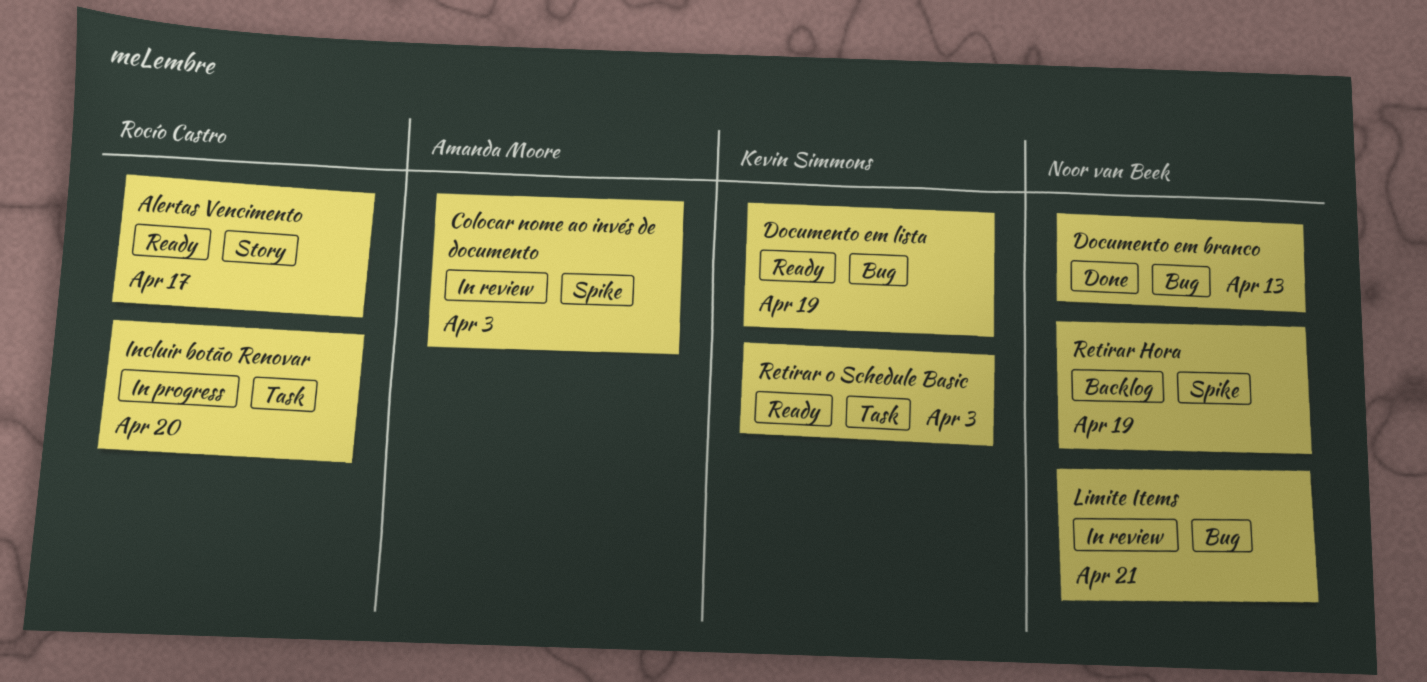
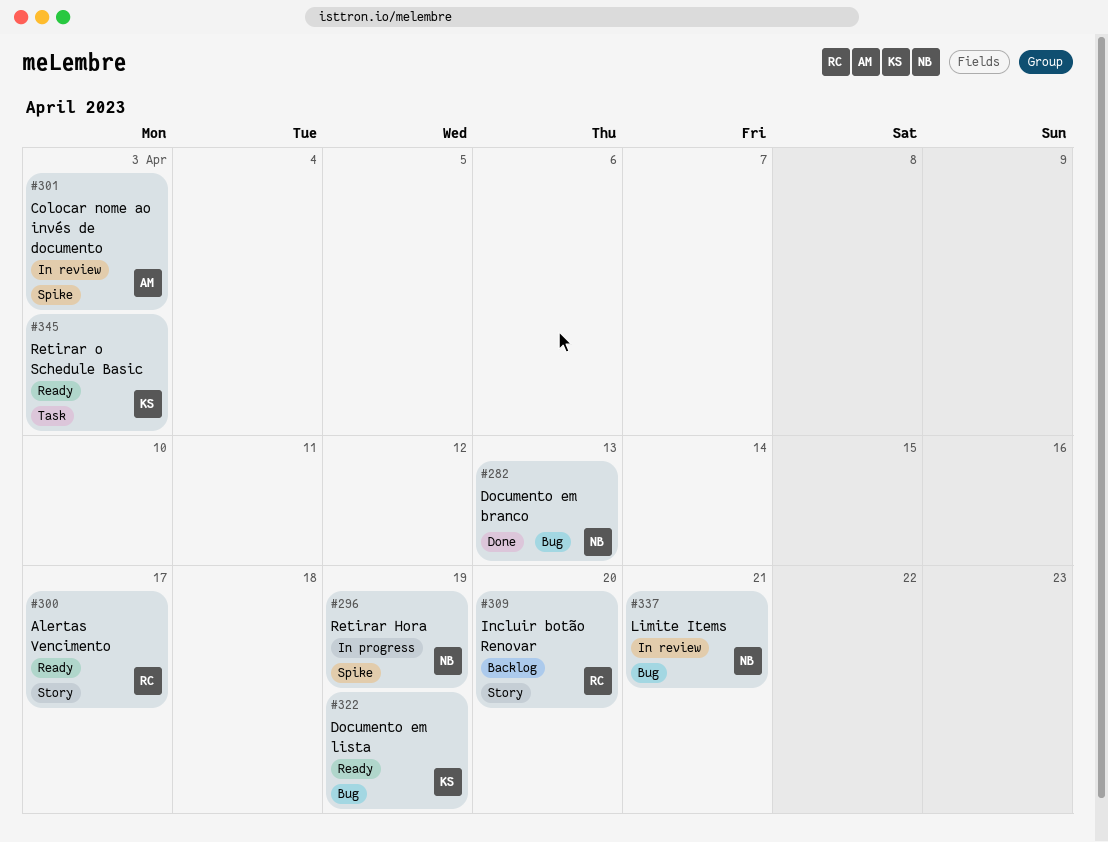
Incluir botão Renovar, status: In progress -> Backlog
Incluir botão Renovar, label: Task -> Story
Retirar Hora, status: Backlog -> In progress

